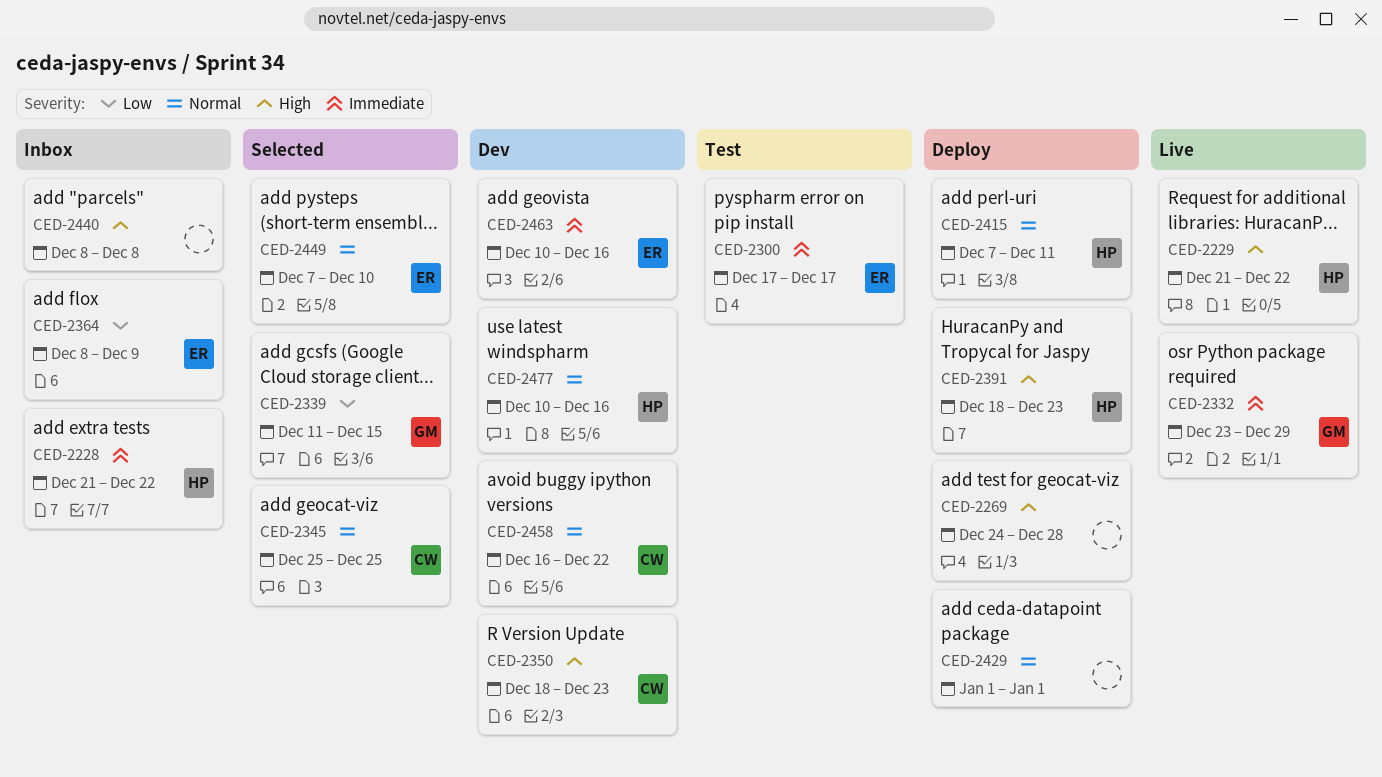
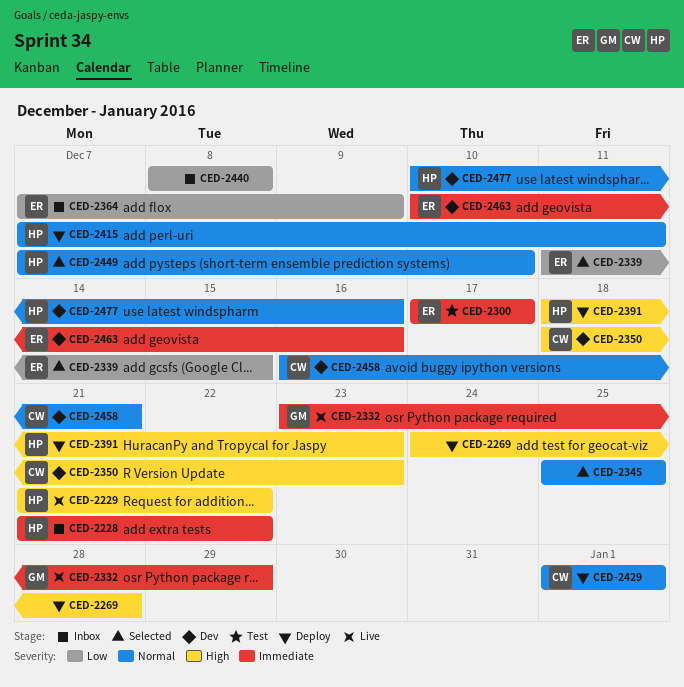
CED-2339, owner: GM -> ER
CED-2345, owner: CW -> none
CED-2364, start: Dec 8 -> Dec 7
CED-2429, owner: none -> CW
CED-2440, priority: High -> Low
CED-2449, owner: ER -> HP
CED-2458, due: Dec 22 -> Dec 21

